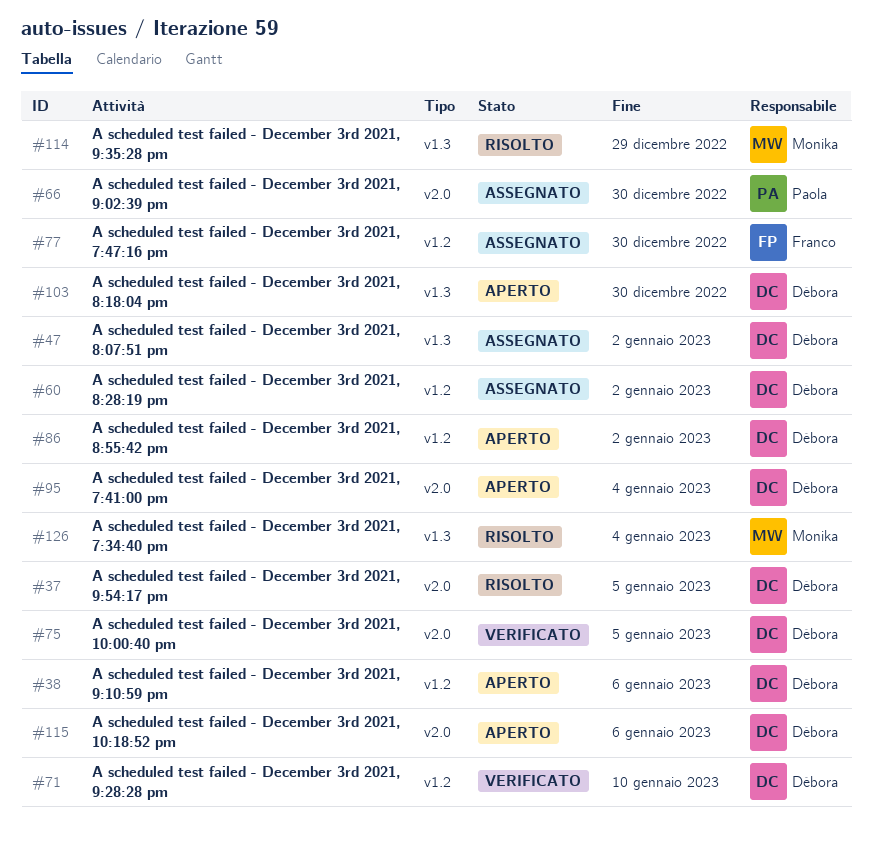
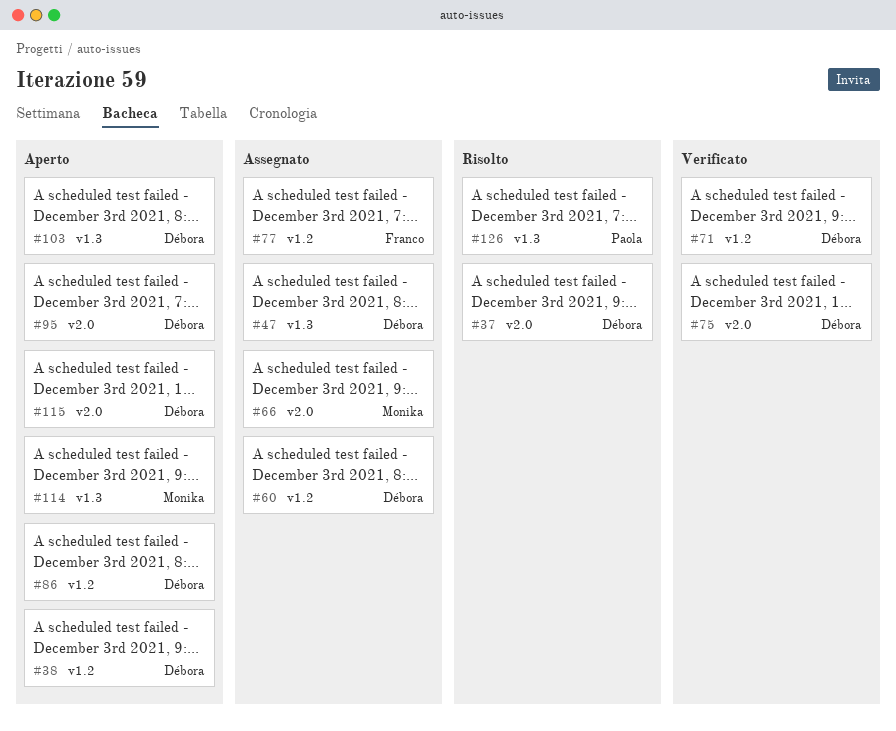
#66, owner: Paola -> Monika
#114, status: Risolto -> Aperto
#126, owner: Monika -> Paola

